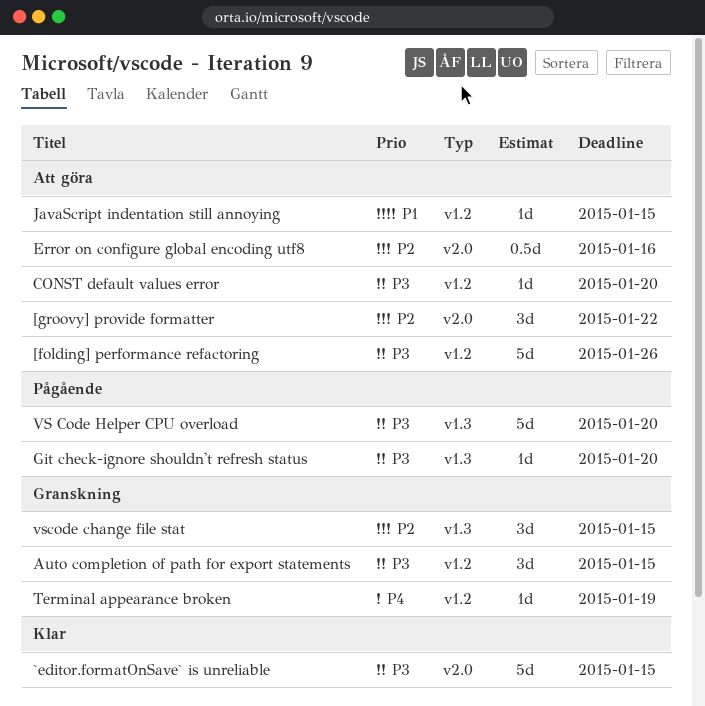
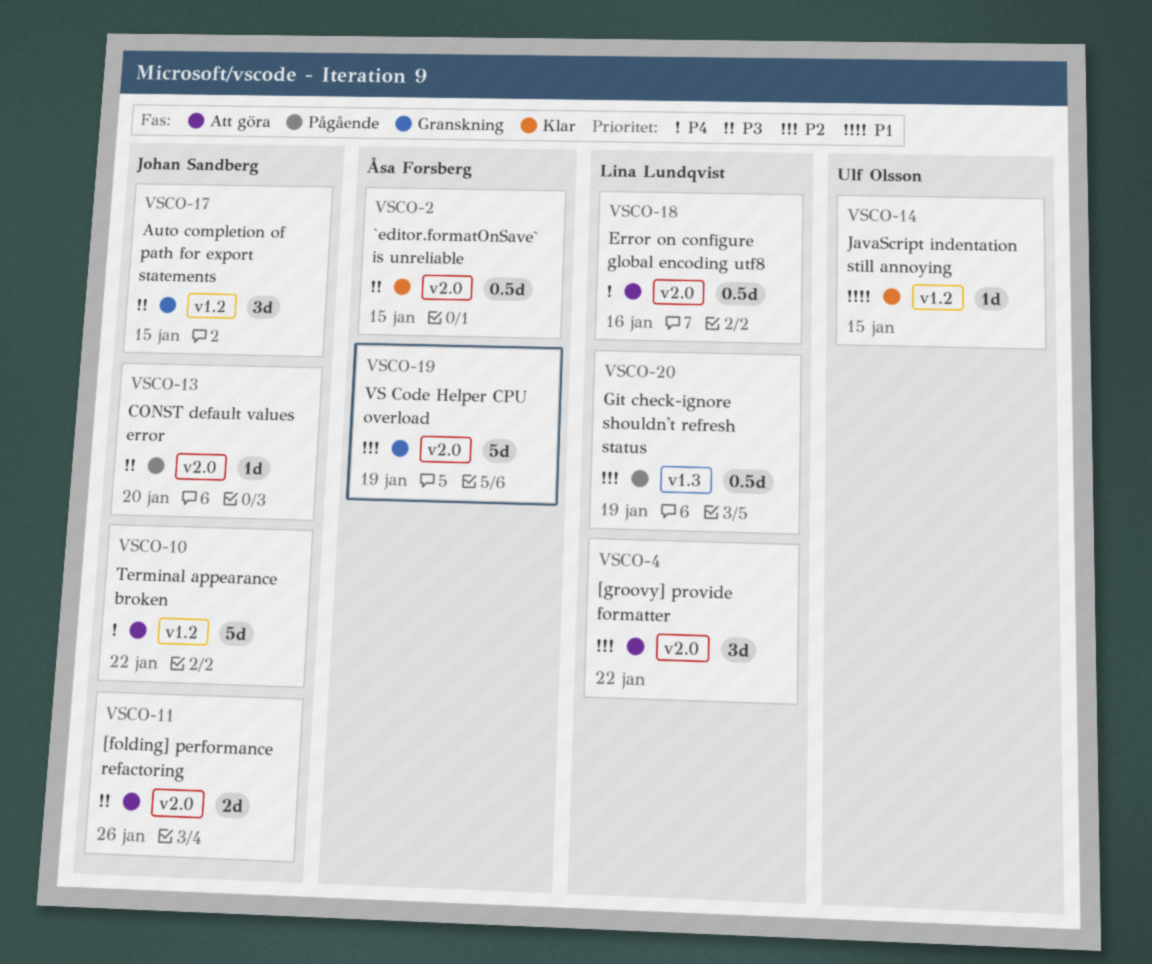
[folding] performance refactoring, label: v1.2 -> v2.0
[folding] performance refactoring, estimate: 5d -> 2d
`editor.formatOnSave` is unreliable, estimate: 5d -> 0.5d
CONST default values error, status: Att göra -> Pågående
CONST default values error, label: v1.2 -> v2.0
Error on configure global encoding utf8, priority: P2 -> P4
Git check-ignore shouldn't refresh status, priority: P3 -> P2
Git check-ignore shouldn't refresh status, estimate: 1d -> 0.5d
Git check-ignore shouldn't refresh status, due: Jan 20 -> Jan 19
JavaScript indentation still annoying, status: Att göra -> Klar
Terminal appearance broken, status: Granskning -> Att göra
Terminal appearance broken, estimate: 1d -> 5d
Terminal appearance broken, due: Jan 19 -> Jan 22
VS Code Helper CPU overload, status: Pågående -> Granskning
VS Code Helper CPU overload, priority: P3 -> P2
VS Code Helper CPU overload, label: v1.3 -> v2.0
VS Code Helper CPU overload, due: Jan 20 -> Jan 19
vscode change file stat: present -> none

